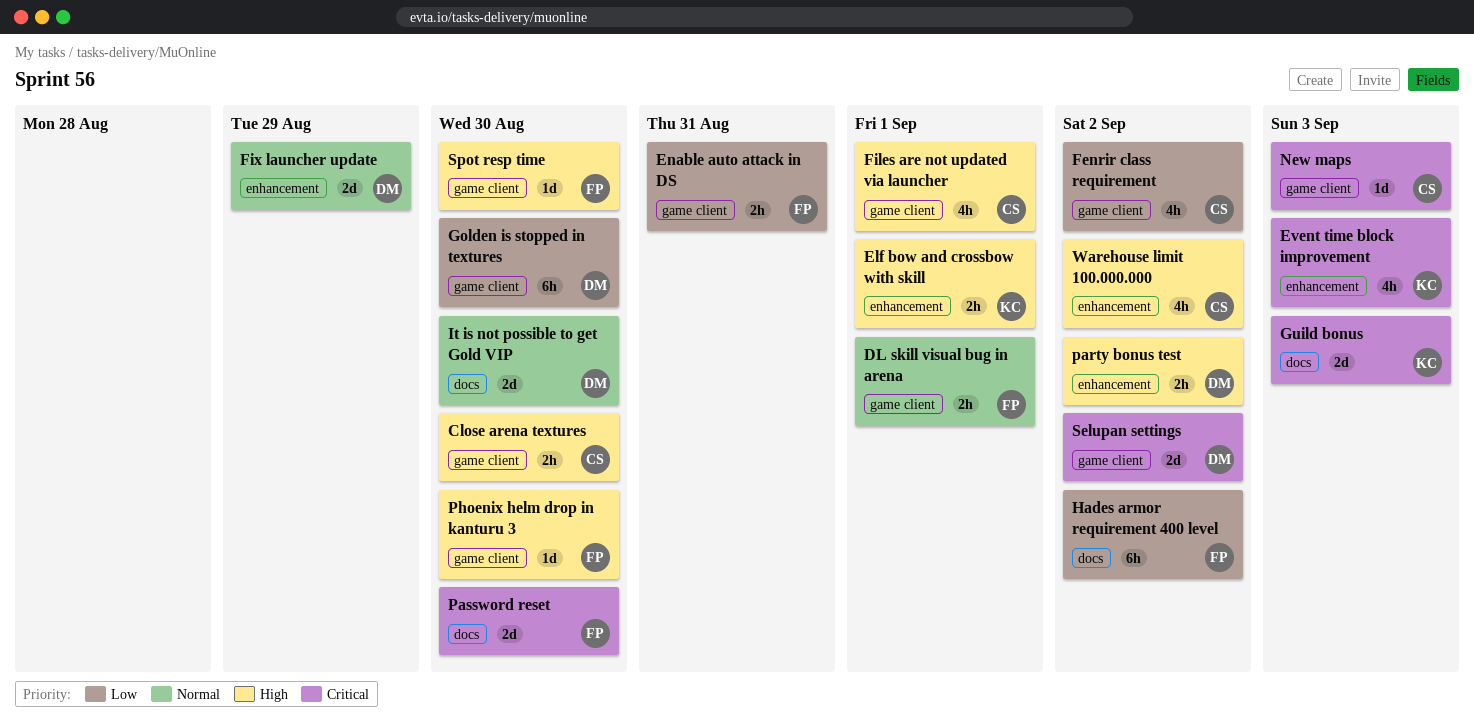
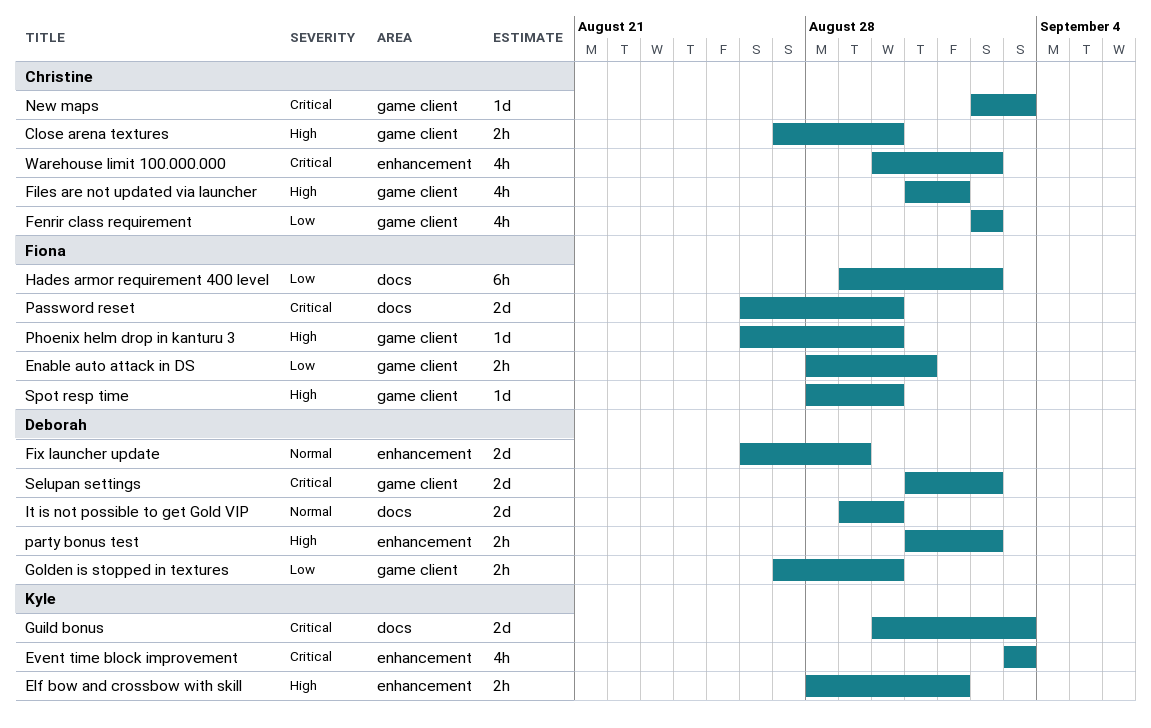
DL skill visual bug in arena: present -> none
Golden is stopped in textures, estimate: 6h -> 2h
Warehouse limit 100.000.000, priority: High -> Critical

